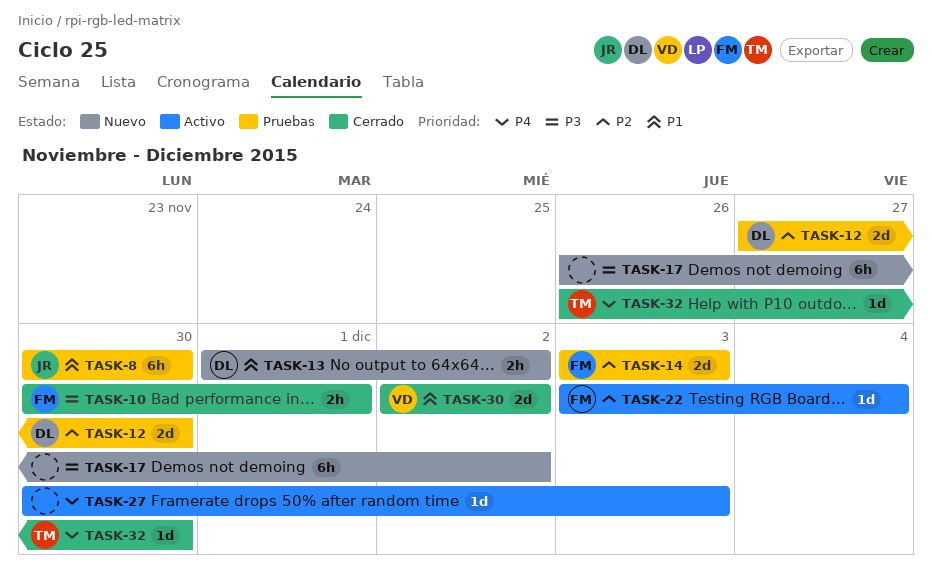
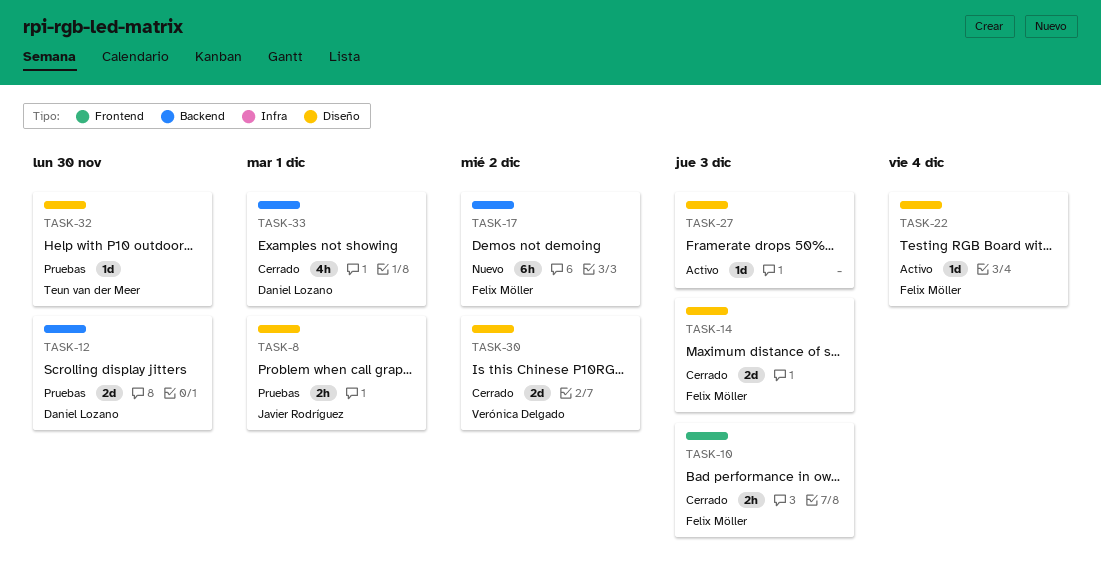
TASK-8, estimate: 6h -> 2h
TASK-8, due: Nov 30 -> Dec 1
TASK-10, due: Dec 1 -> Dec 3
TASK-13: present -> none
TASK-14, status: Pruebas -> Cerrado
TASK-17, owner: none -> Felix Möller
TASK-32, status: Cerrado -> Pruebas
TASK-33: none -> present

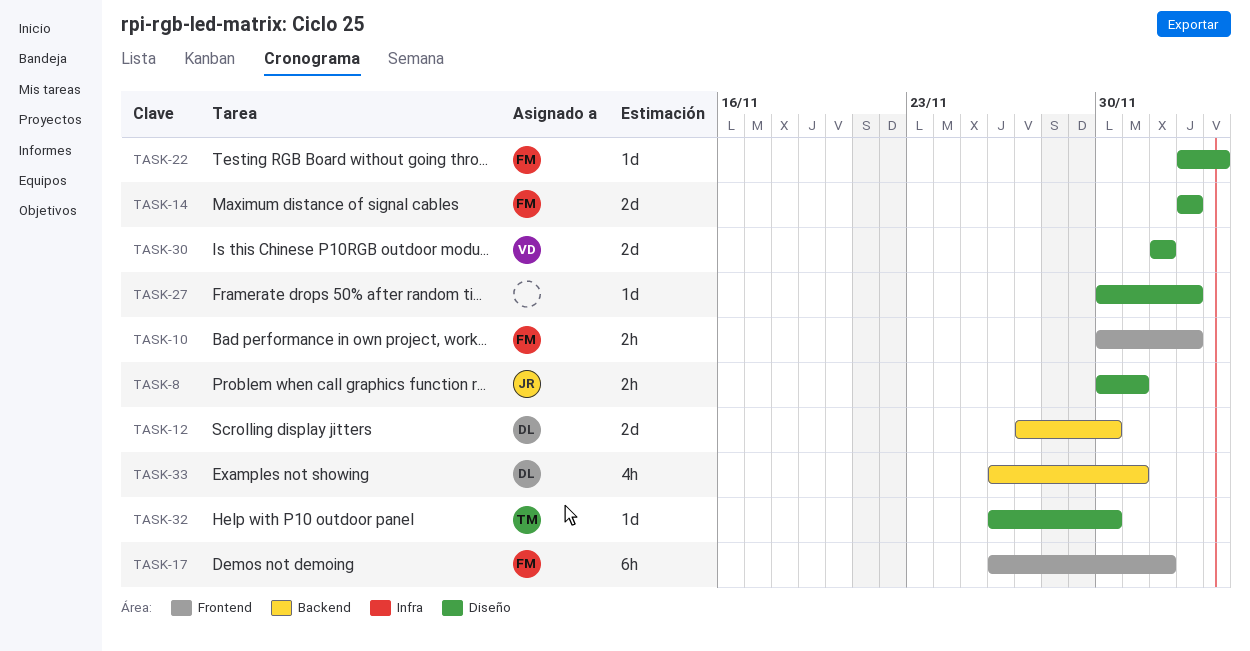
TASK-17, label: Backend -> Frontend

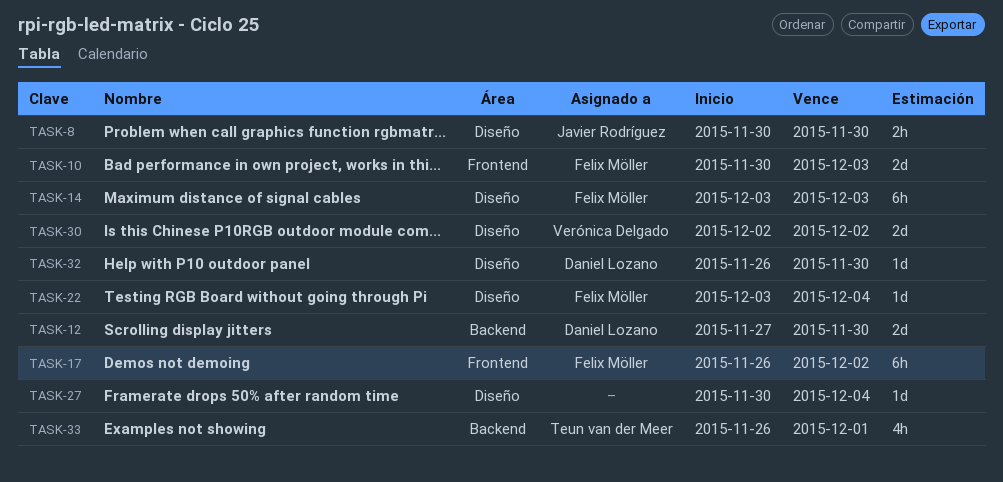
TASK-8, due: Dec 1 -> Nov 30
TASK-10, estimate: 2h -> 2d
TASK-14, estimate: 2d -> 6h
TASK-27, due: Dec 3 -> Dec 4
TASK-32, owner: Teun van der Meer -> Daniel Lozano
TASK-33, owner: Daniel Lozano -> Teun van der Meer

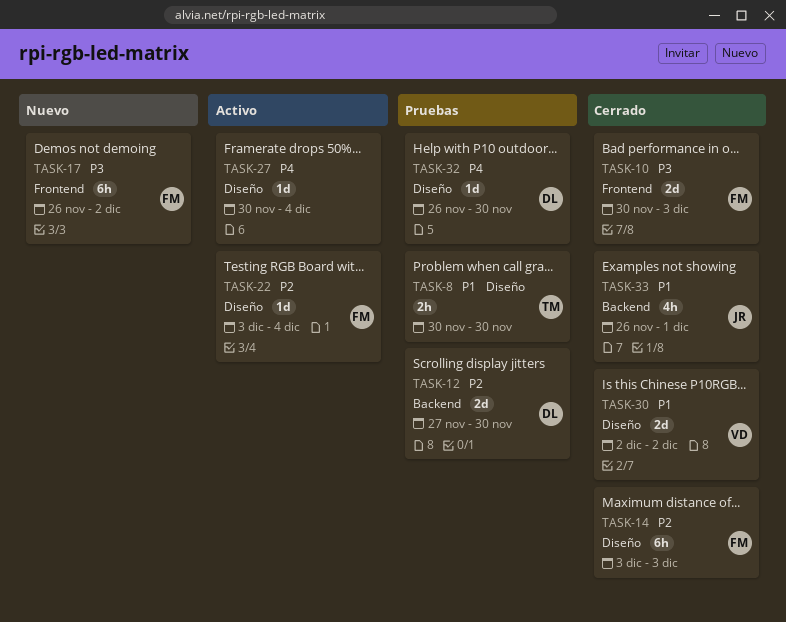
TASK-8, owner: Javier Rodríguez -> Teun van der Meer
TASK-33, owner: Teun van der Meer -> Javier Rodríguez

